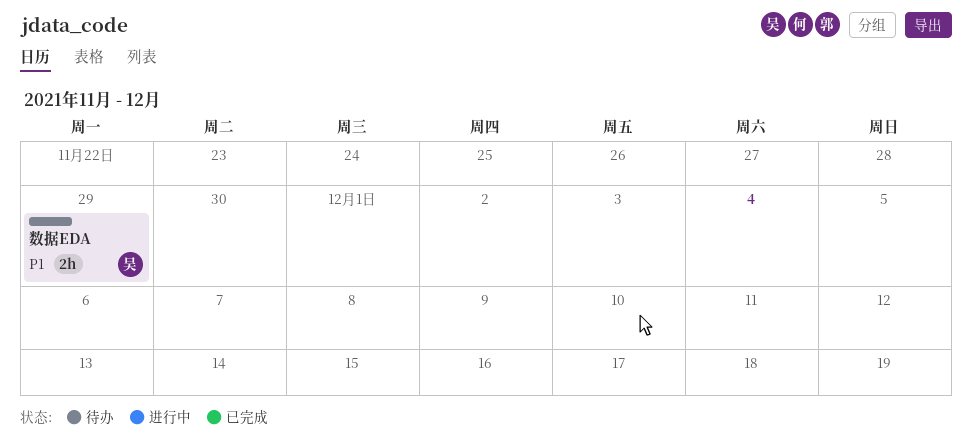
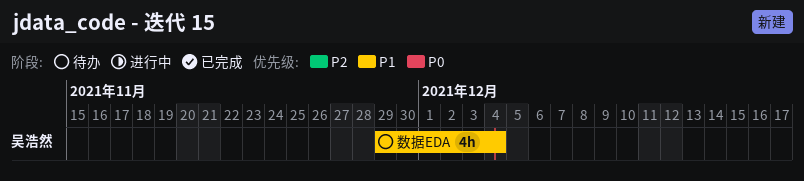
数据EDA, estimate: 2h -> 4h
数据EDA, due: Nov 29 -> Dec 4

